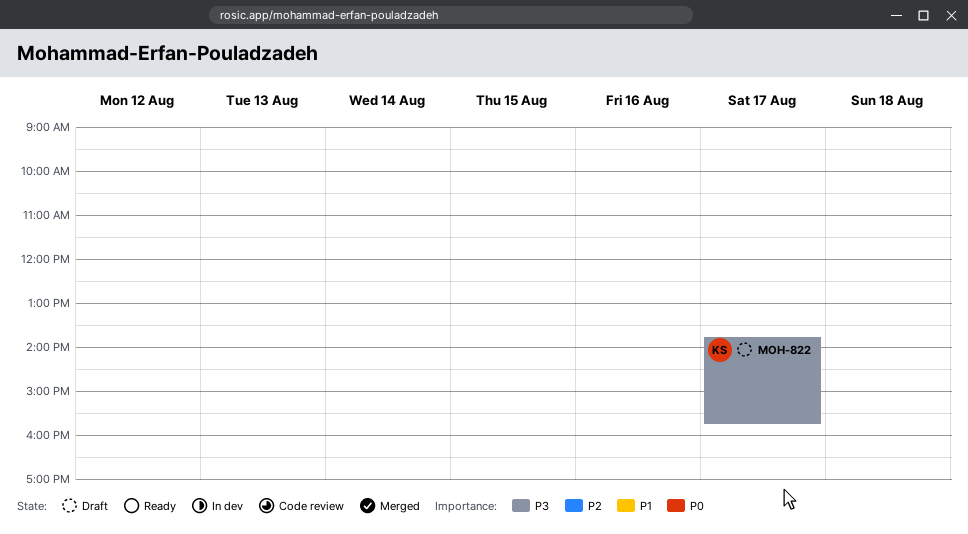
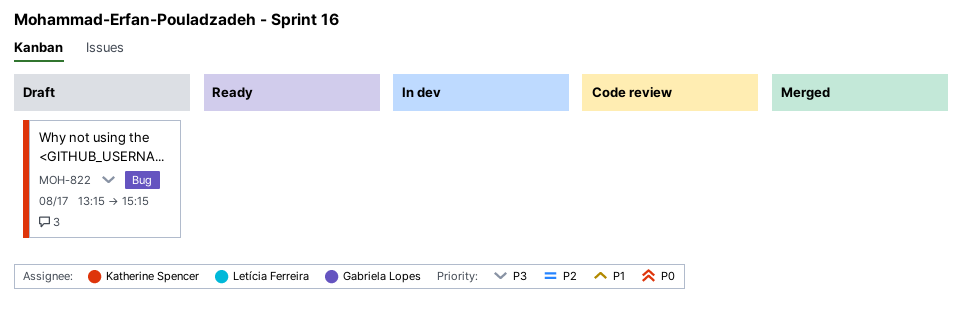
MOH-822, begins: 13:45 -> 13:15
MOH-822, ends: 15:45 -> 15:15

